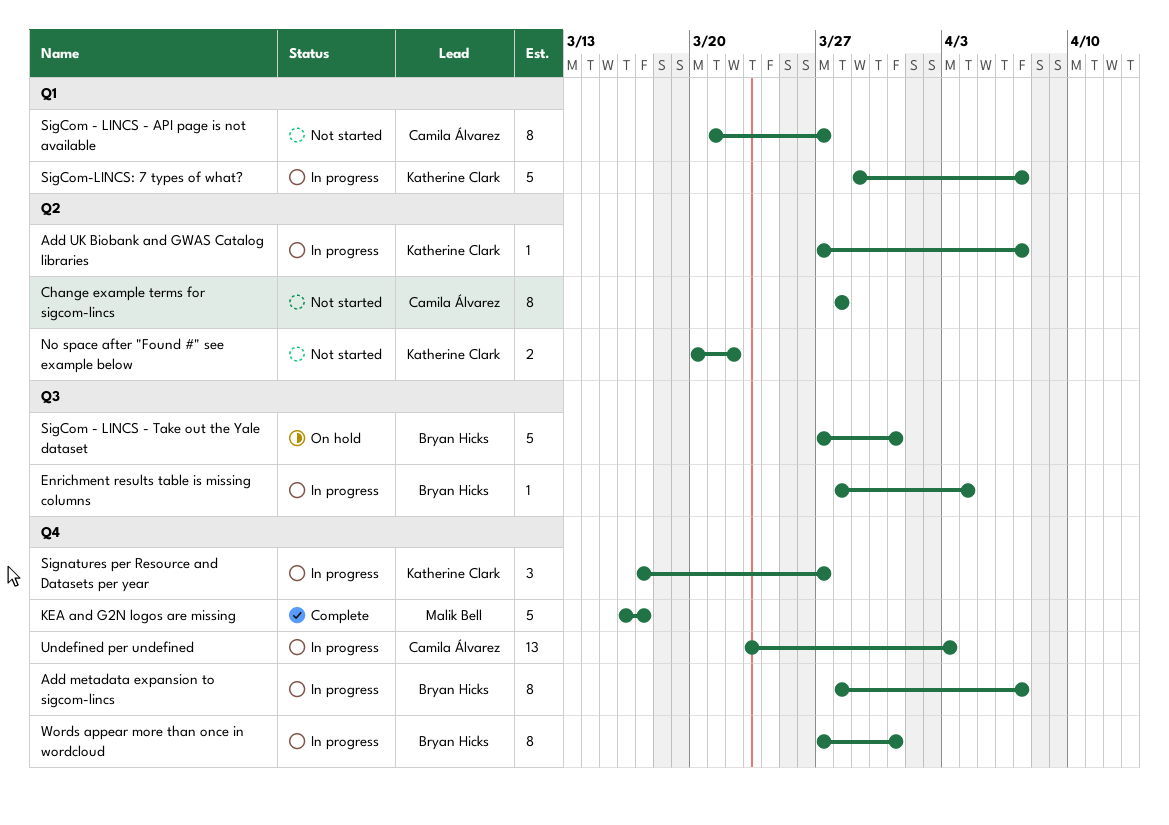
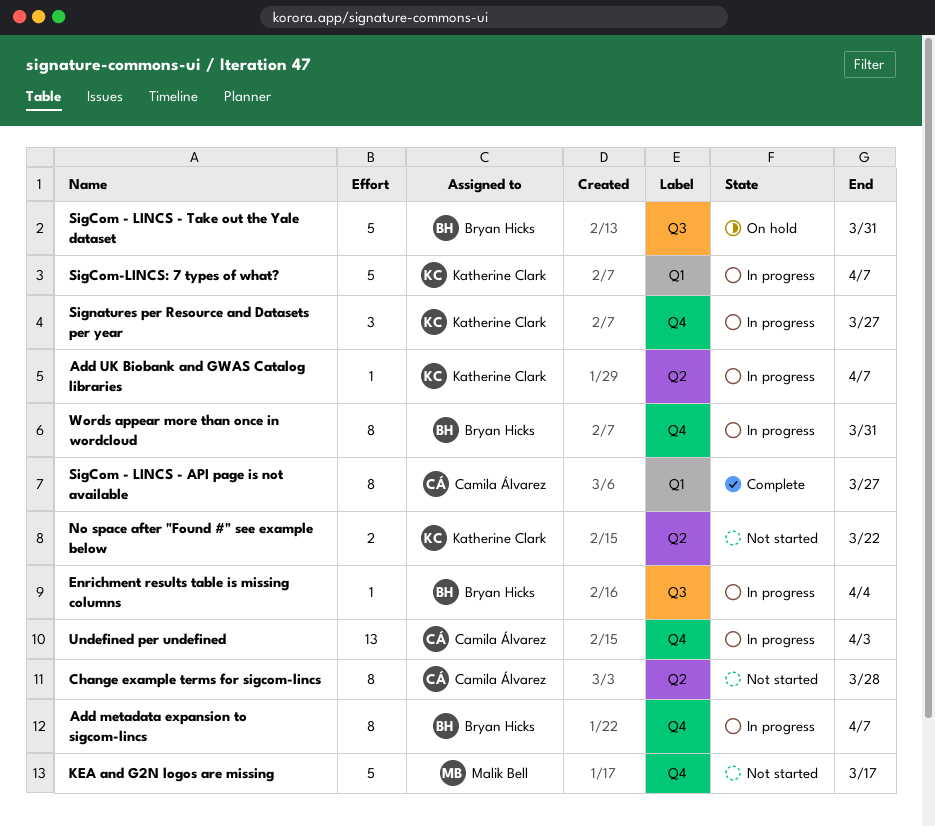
KEA and G2N logos are missing, status: Complete -> Not started
SigCom - LINCS - API page is not available, status: Not started -> Complete

